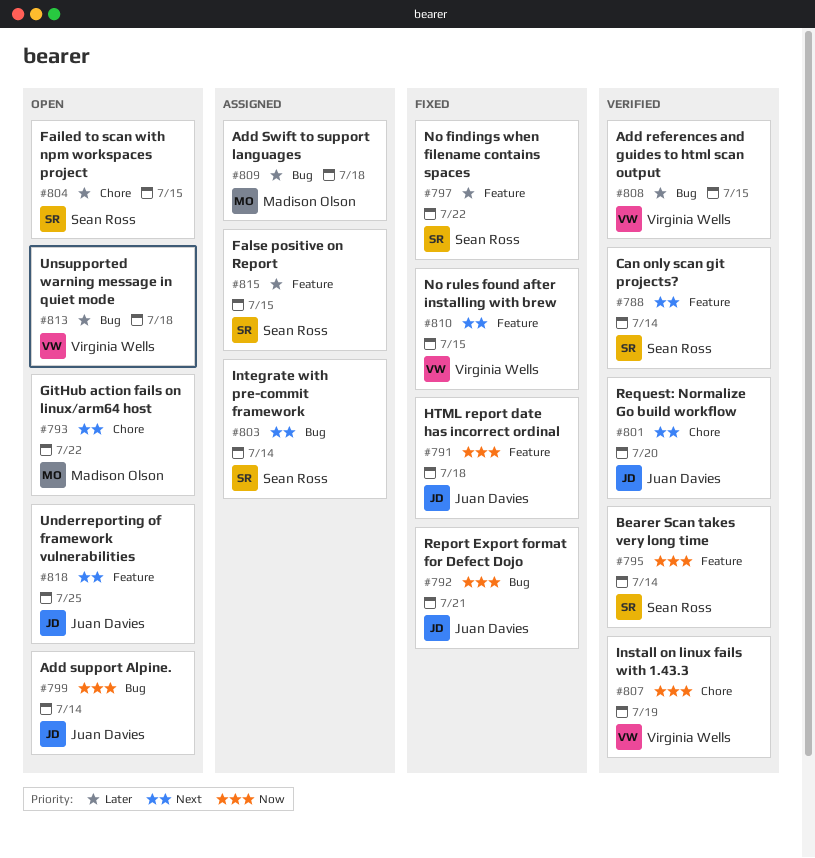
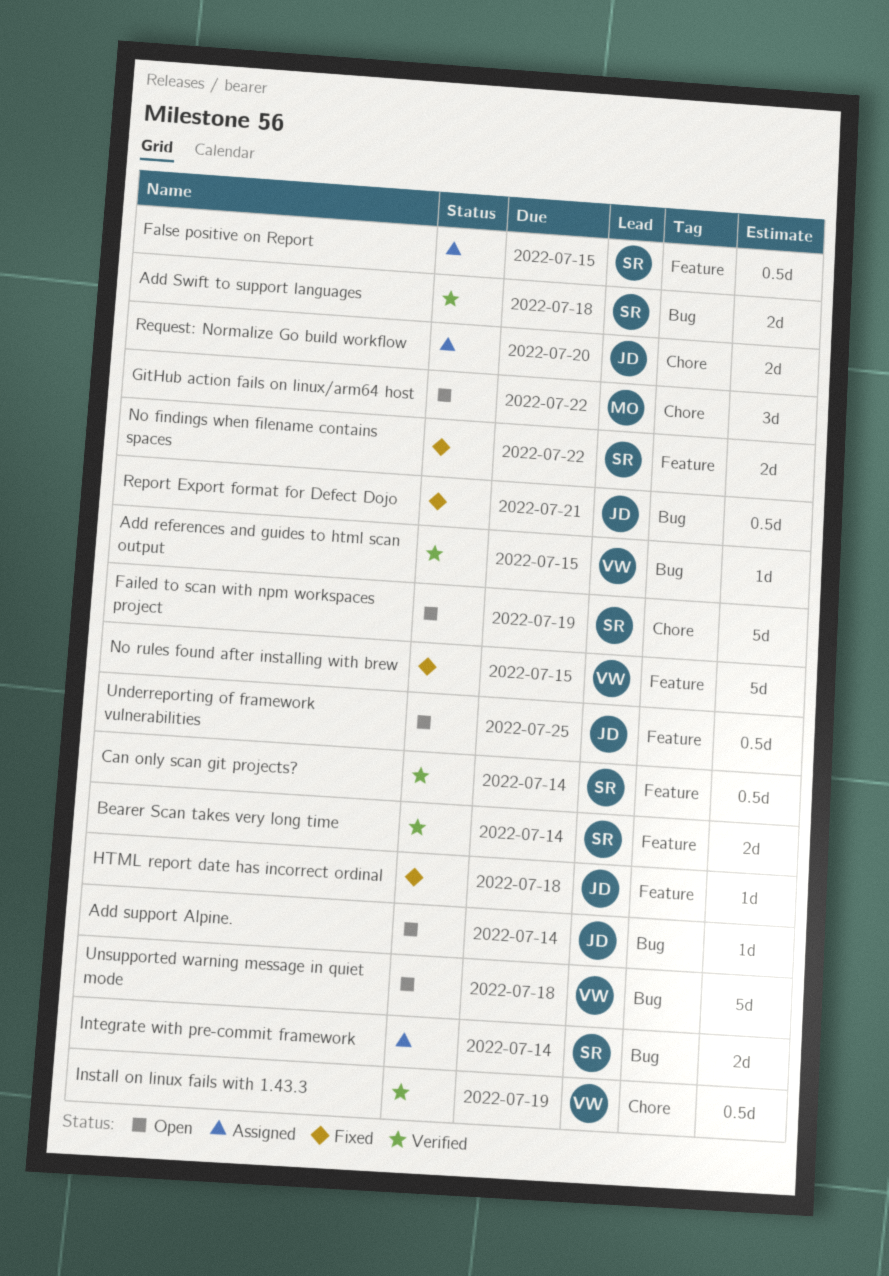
Add Swift to support languages, status: Assigned -> Verified
Add Swift to support languages, owner: Madison Olson -> Sean Ross
Failed to scan with npm workspaces project, due: Jul 15 -> Jul 19
Request: Normalize Go build workflow, status: Verified -> Assigned

